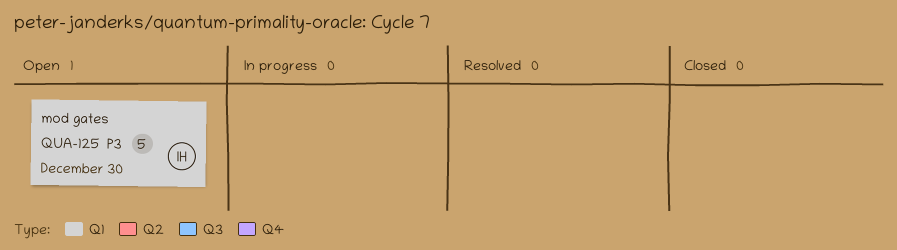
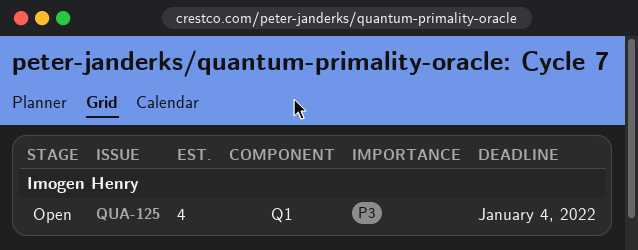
QUA-125, estimate: 5 -> 4
QUA-125, due: Dec 30 -> Jan 4

